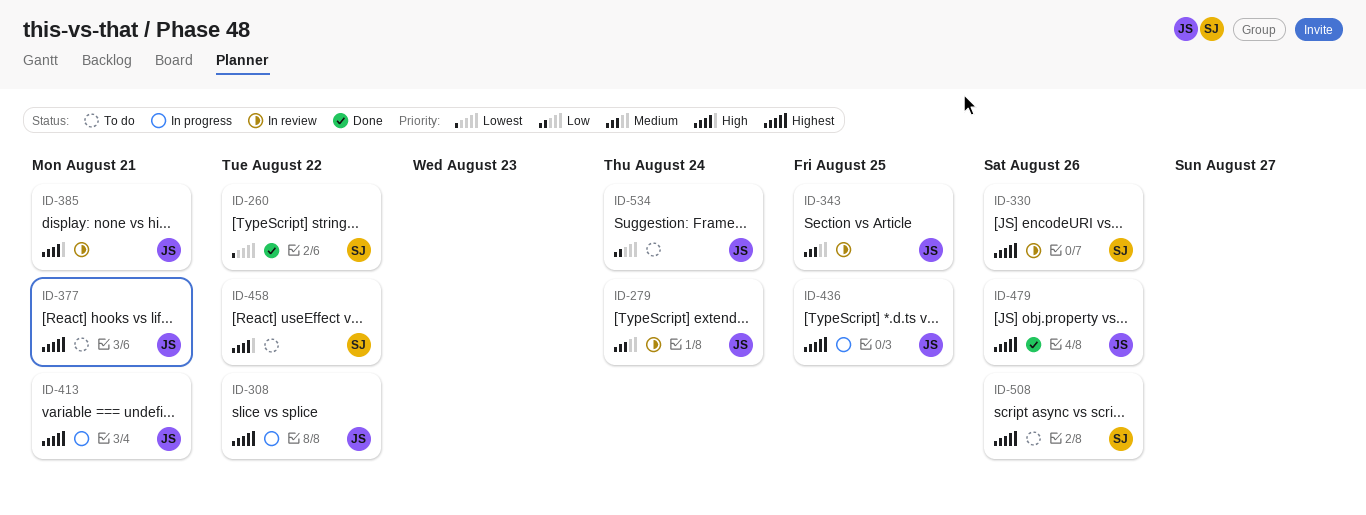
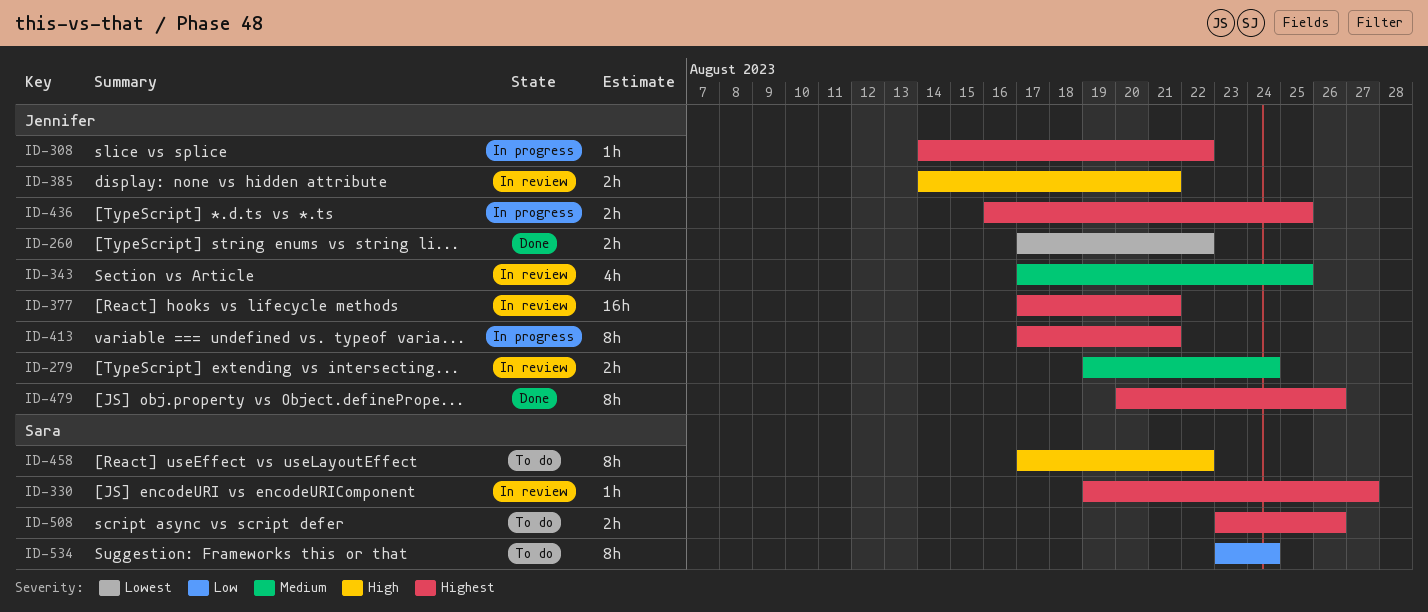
ID-260, owner: Sara -> Jennifer
ID-330, due: Aug 26 -> Aug 27
ID-377, status: To do -> In review
ID-534, owner: Jennifer -> Sara

